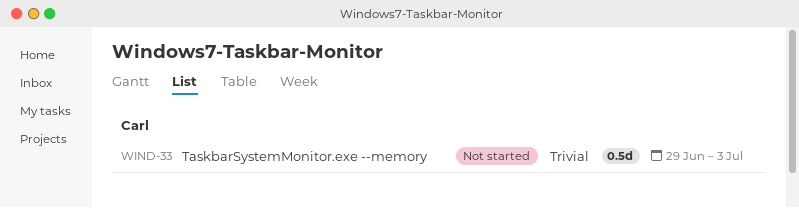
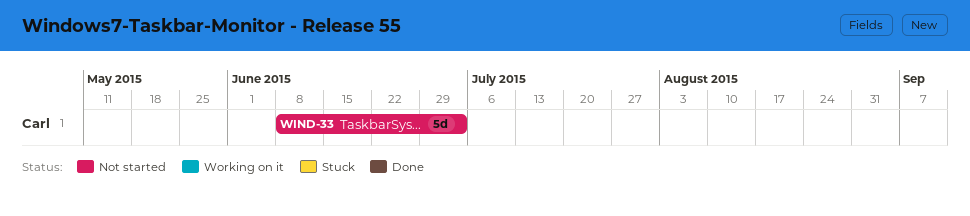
WIND-33, estimate: 0.5d -> 5d
WIND-33, start: Jun 29 -> Jun 8

